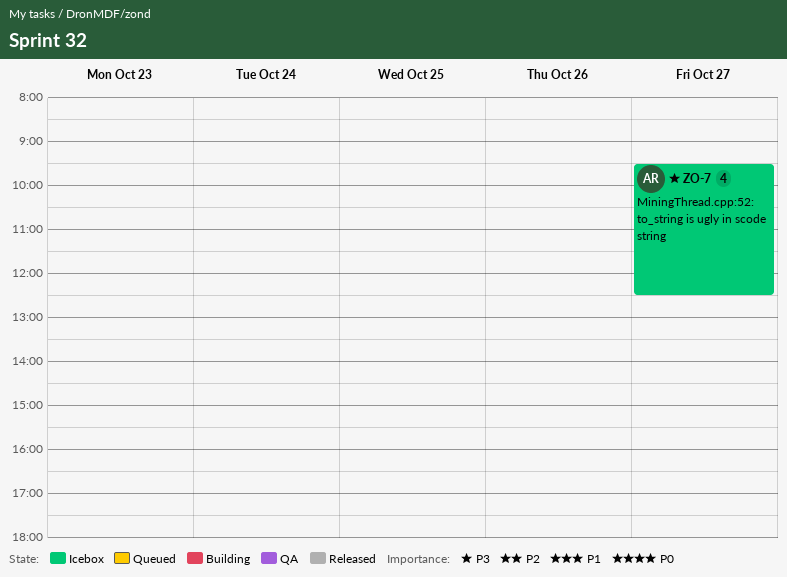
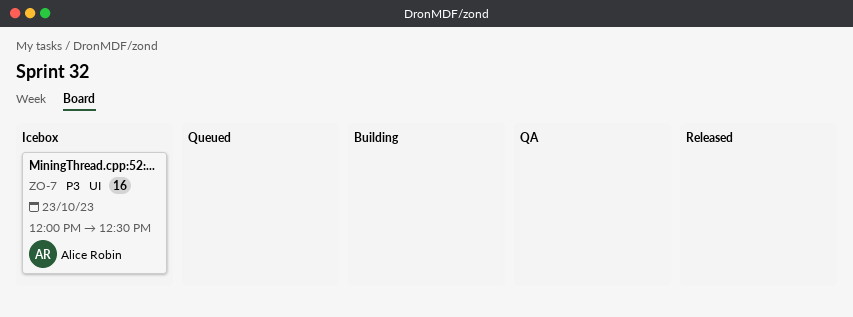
ZO-7, estimate: 4 -> 16
ZO-7, day: Oct 27 -> Oct 23
ZO-7, begins: 09:30 -> 12:00

